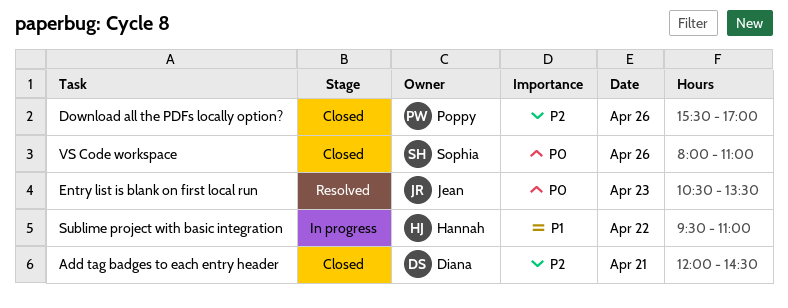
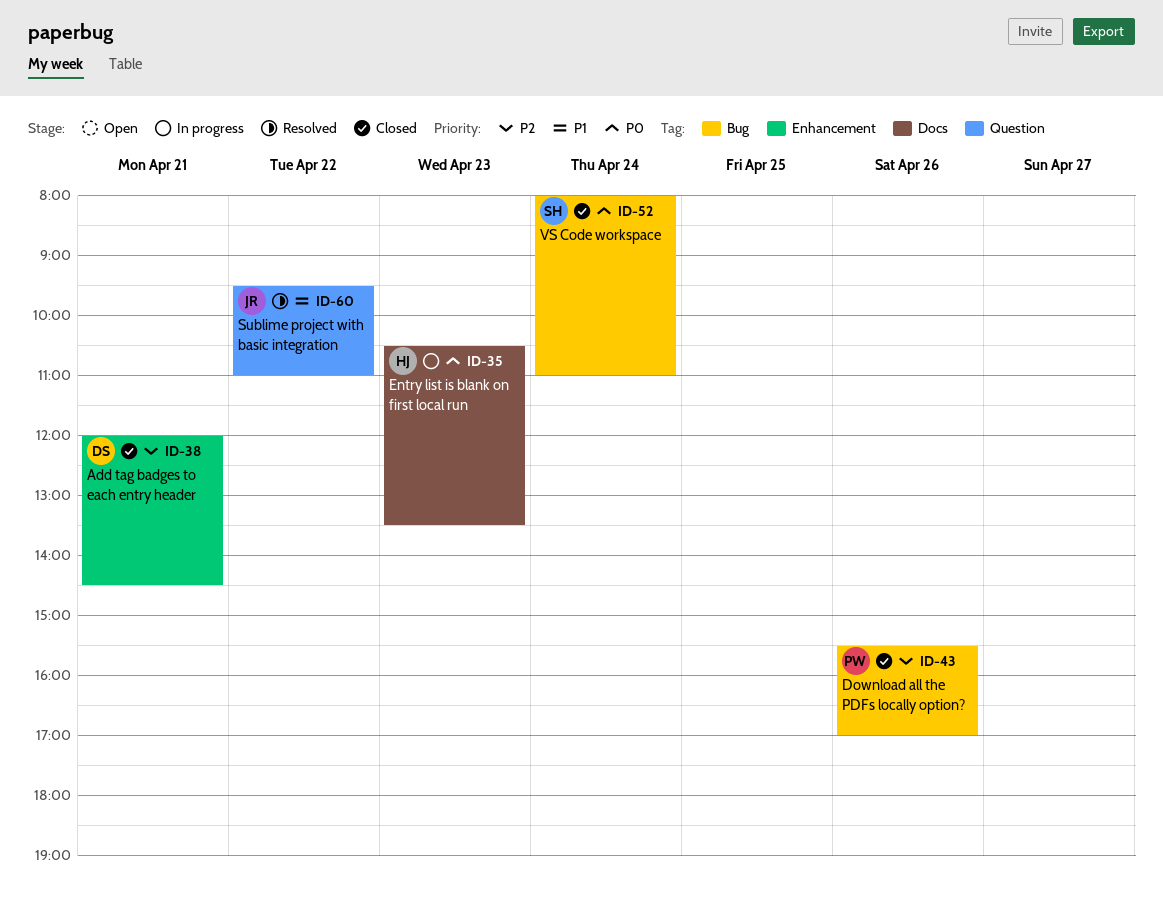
Entry list is blank on first local run, status: Resolved -> In progress
Entry list is blank on first local run, owner: Jean -> Hannah
Sublime project with basic integration, status: In progress -> Resolved
Sublime project with basic integration, owner: Hannah -> Jean
VS Code workspace, day: Apr 26 -> Apr 24

